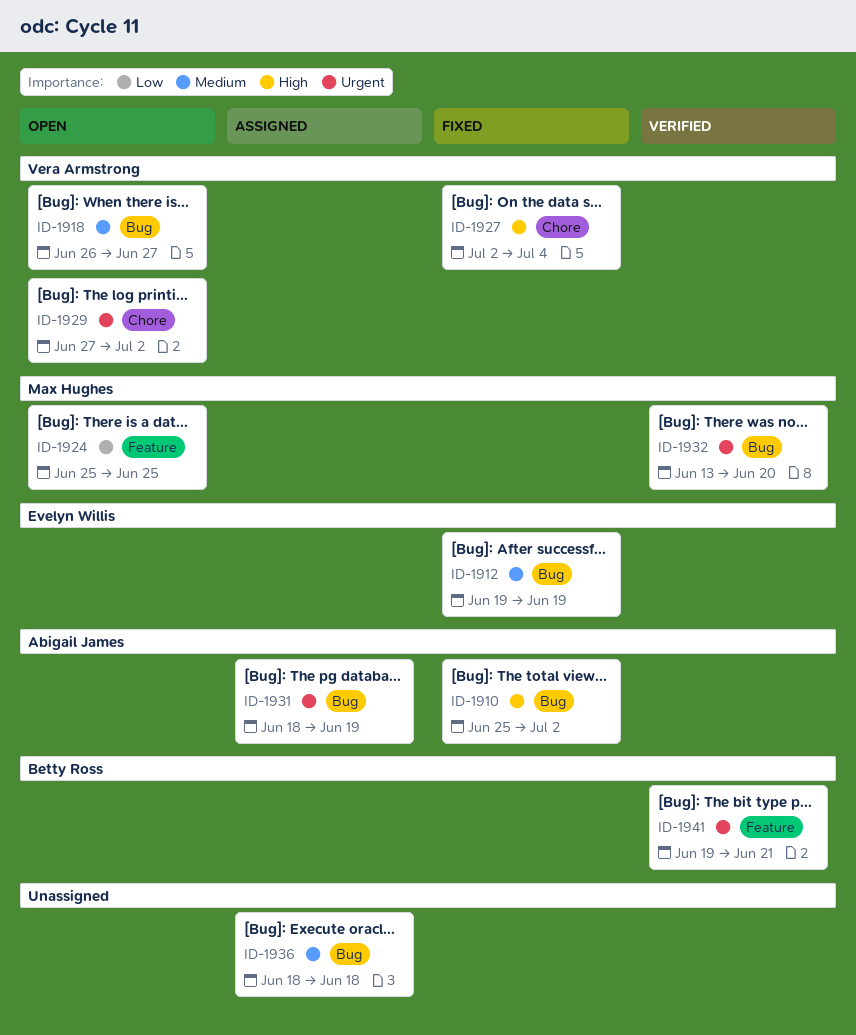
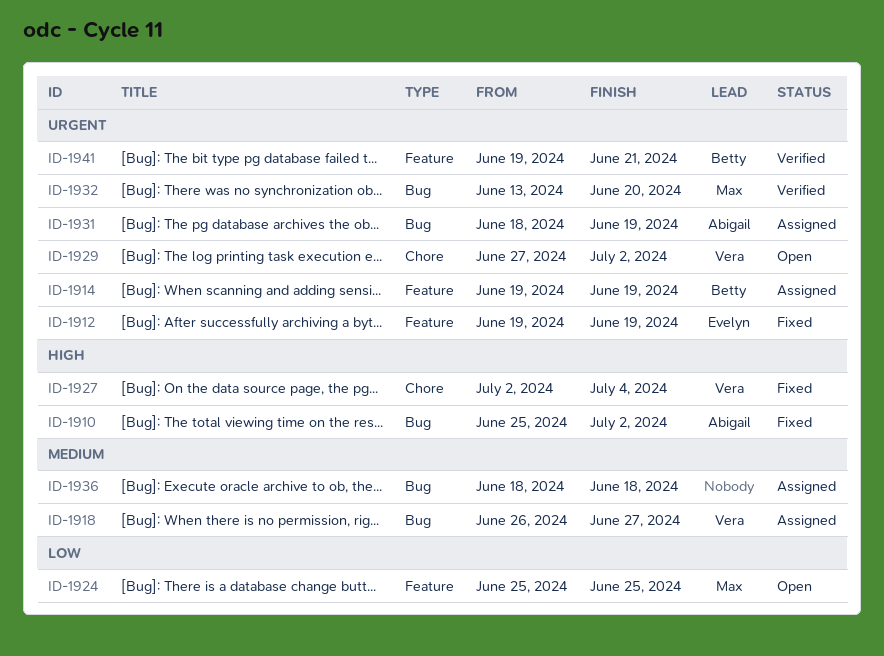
ID-1912, priority: Medium -> Urgent
ID-1912, label: Bug -> Feature
ID-1914: none -> present
ID-1918, status: Open -> Assigned

